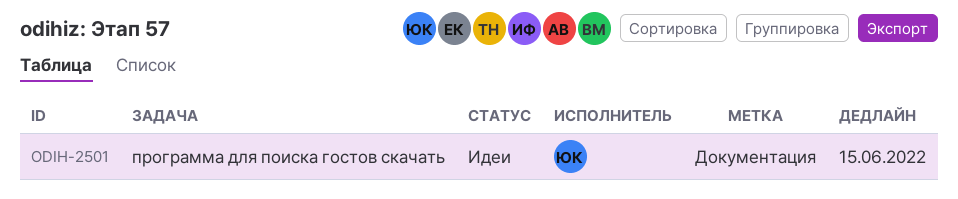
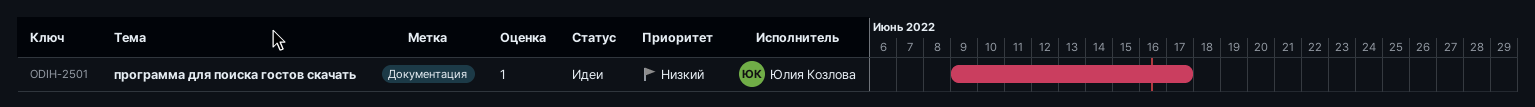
ODIH-2501, due: Jun 15 -> Jun 17

